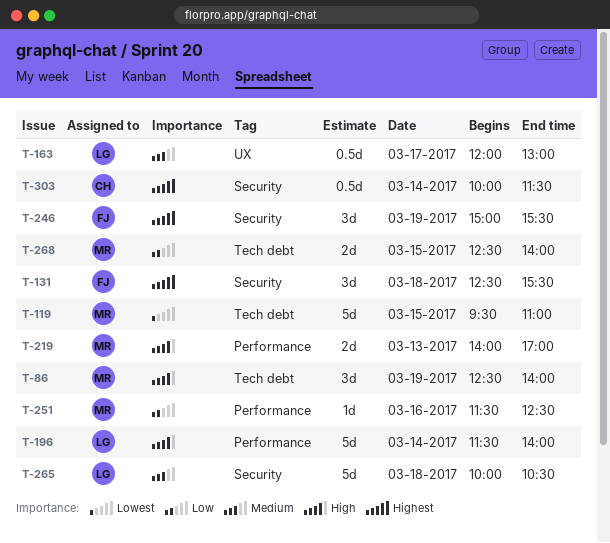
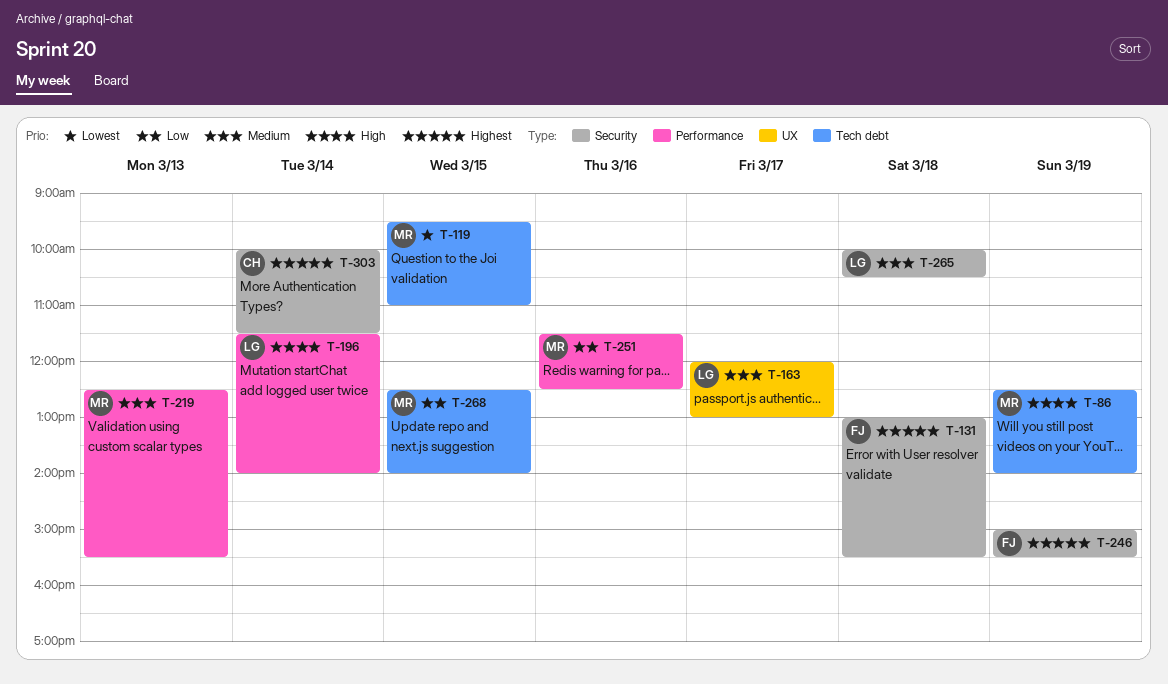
T-131, begins: 12:30 -> 13:00
T-219, priority: High -> Medium
T-219, begins: 14:00 -> 12:30
T-219, ends: 17:00 -> 15:30

